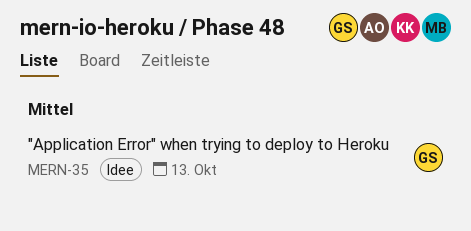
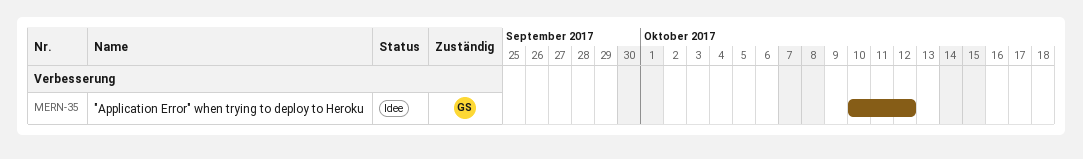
MERN-35, due: Oct 13 -> Oct 12

